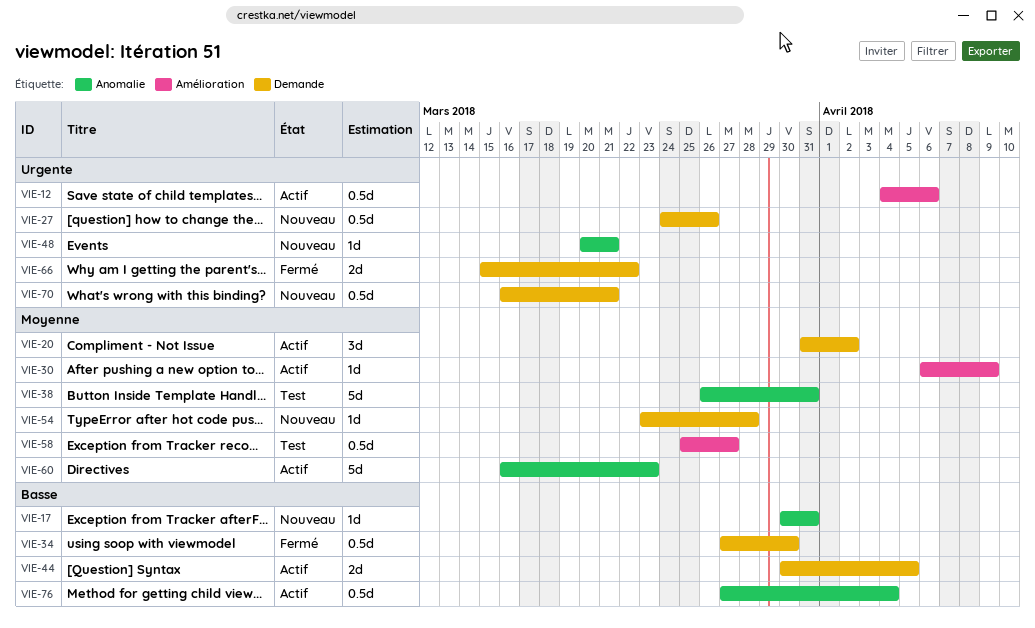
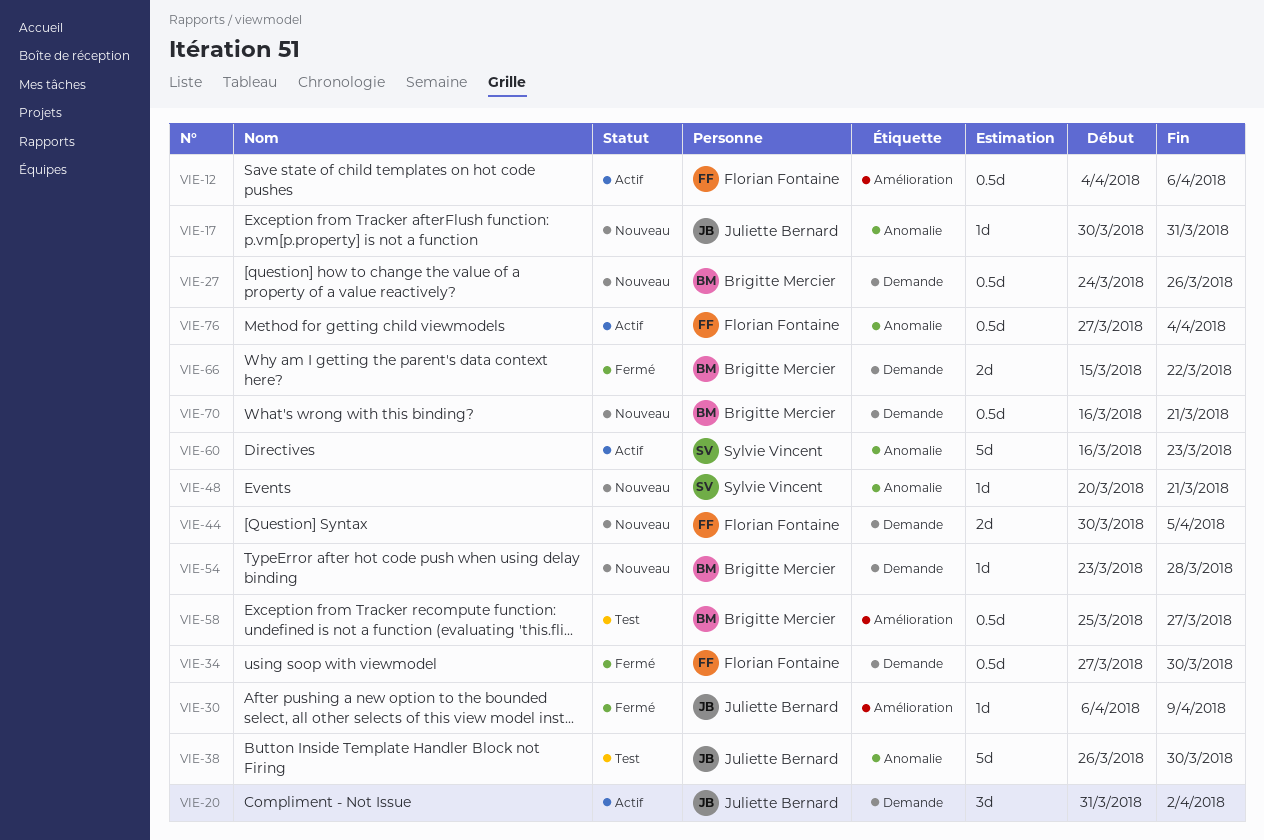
VIE-30, status: Actif -> Fermé
VIE-38, due: Mar 31 -> Mar 30
VIE-44, status: Actif -> Nouveau

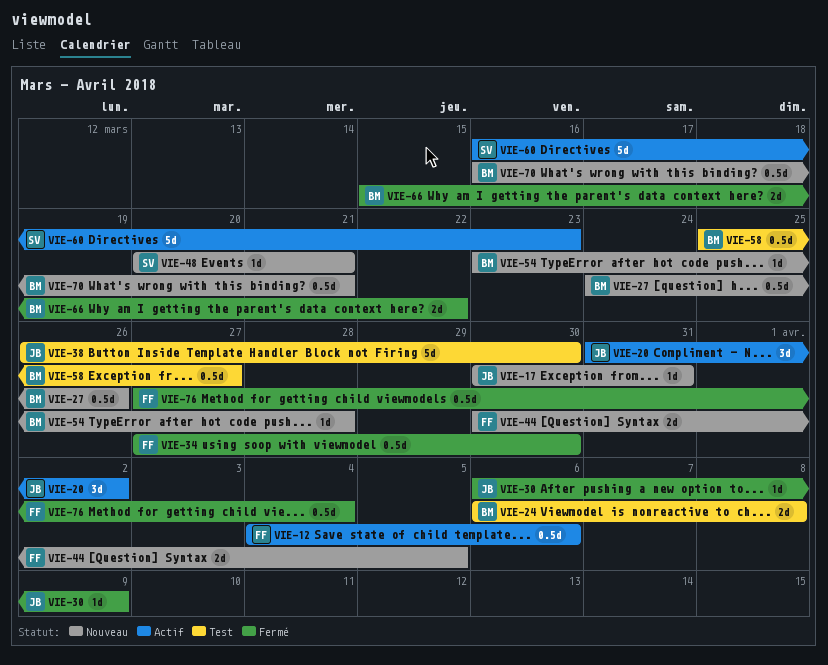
VIE-24: none -> present
VIE-76, status: Actif -> Fermé

